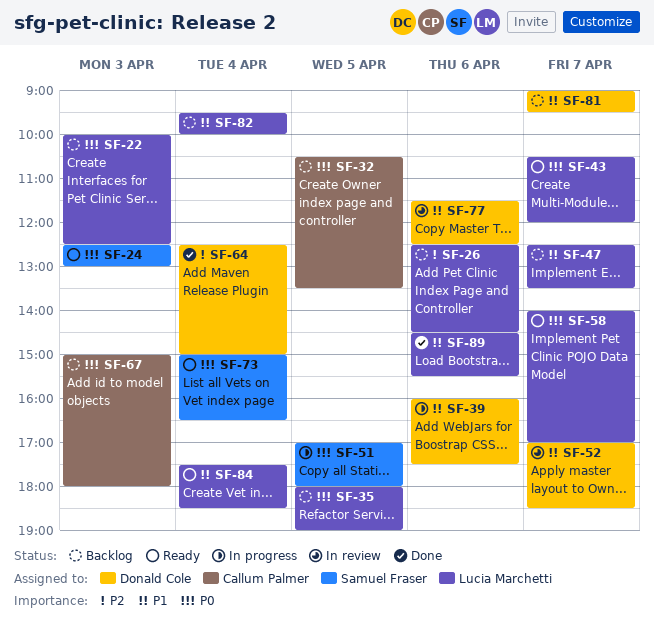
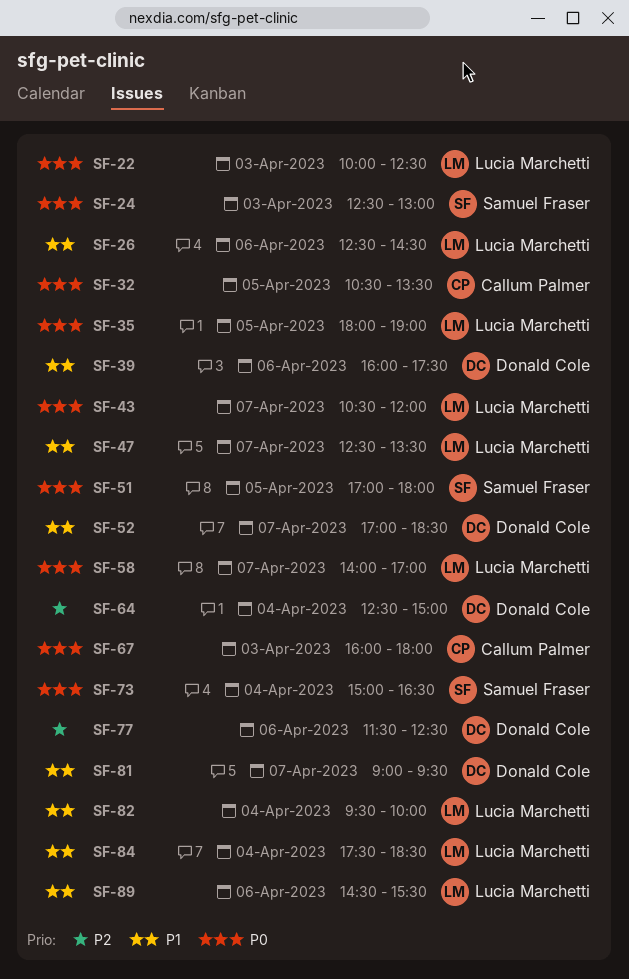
SF-26, priority: P2 -> P1
SF-67, begins: 15:00 -> 16:00
SF-77, priority: P1 -> P2

